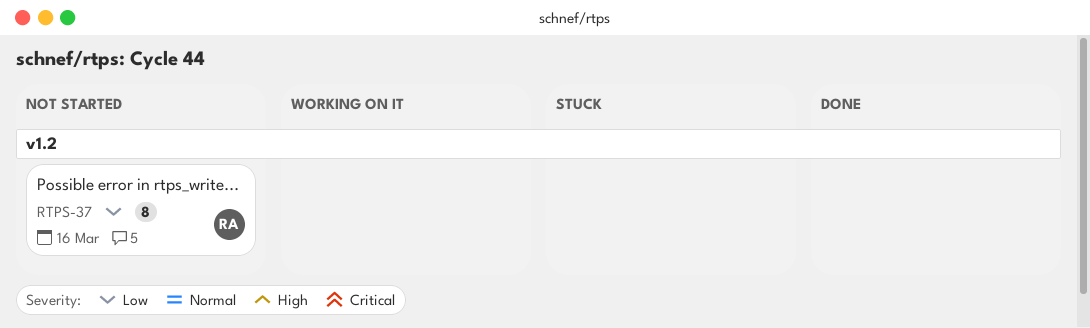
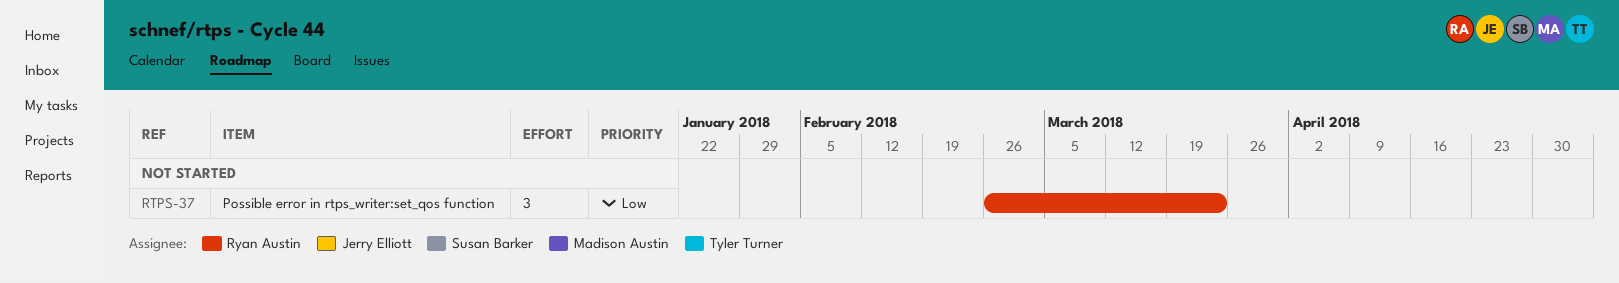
RTPS-37, estimate: 8 -> 3
RTPS-37, due: Mar 16 -> Mar 23

